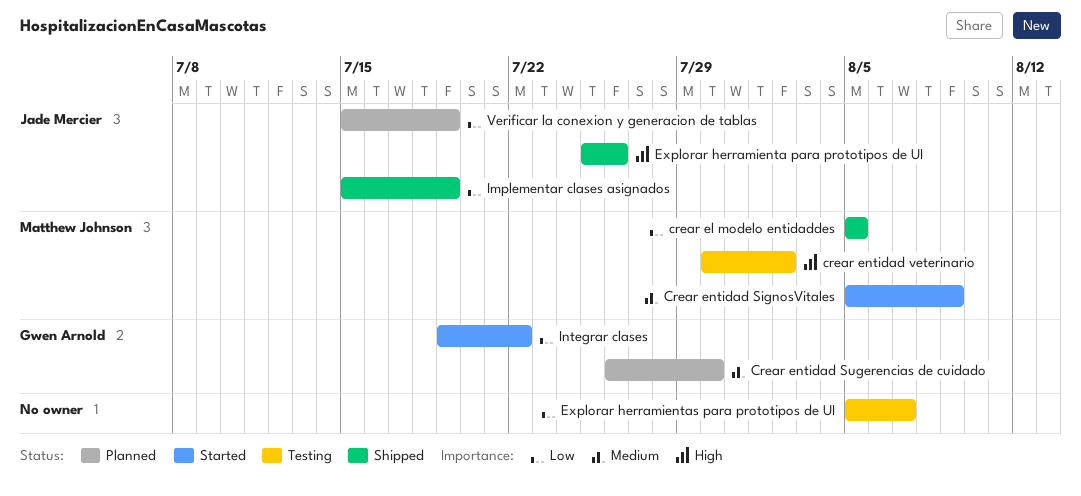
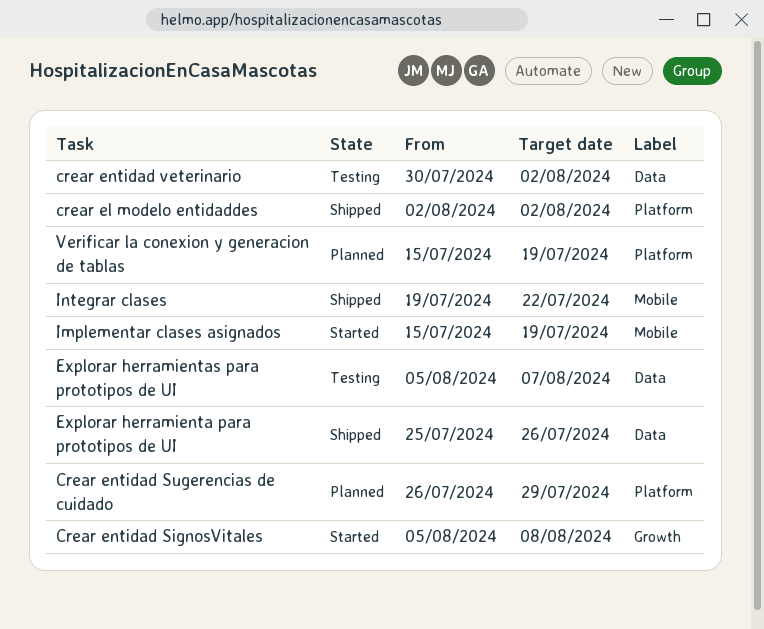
crear el modelo entidaddes, start: Aug 5 -> Aug 2
crear el modelo entidaddes, due: Aug 5 -> Aug 2
Crear entidad SignosVitales, due: Aug 9 -> Aug 8
Crear entidad Sugerencias de cuidado, due: Jul 30 -> Jul 29
Implementar clases asignados, status: Shipped -> Started
Integrar clases, status: Started -> Shipped

